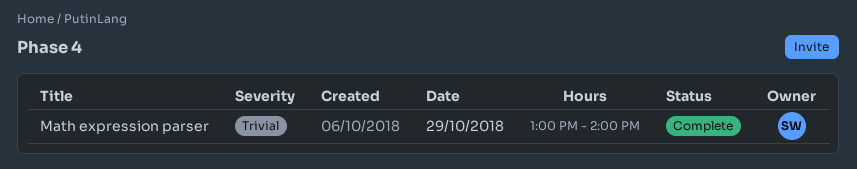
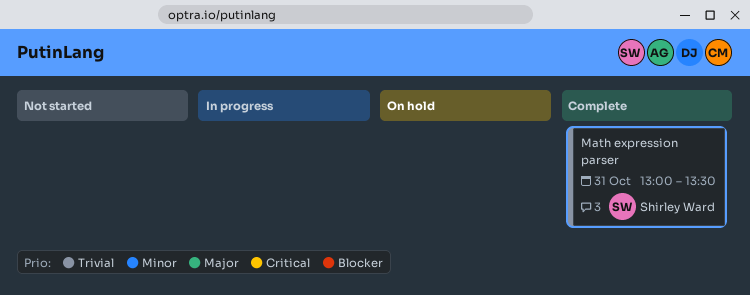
Math expression parser, day: Oct 29 -> Oct 31
Math expression parser, ends: 14:00 -> 13:30

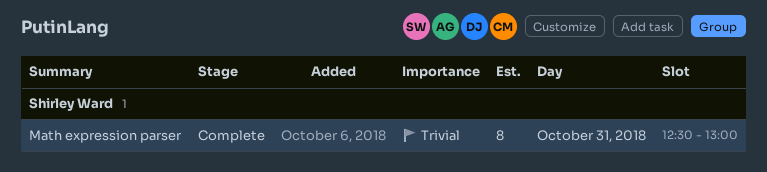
Math expression parser, begins: 13:00 -> 12:30
Math expression parser, ends: 13:30 -> 13:00

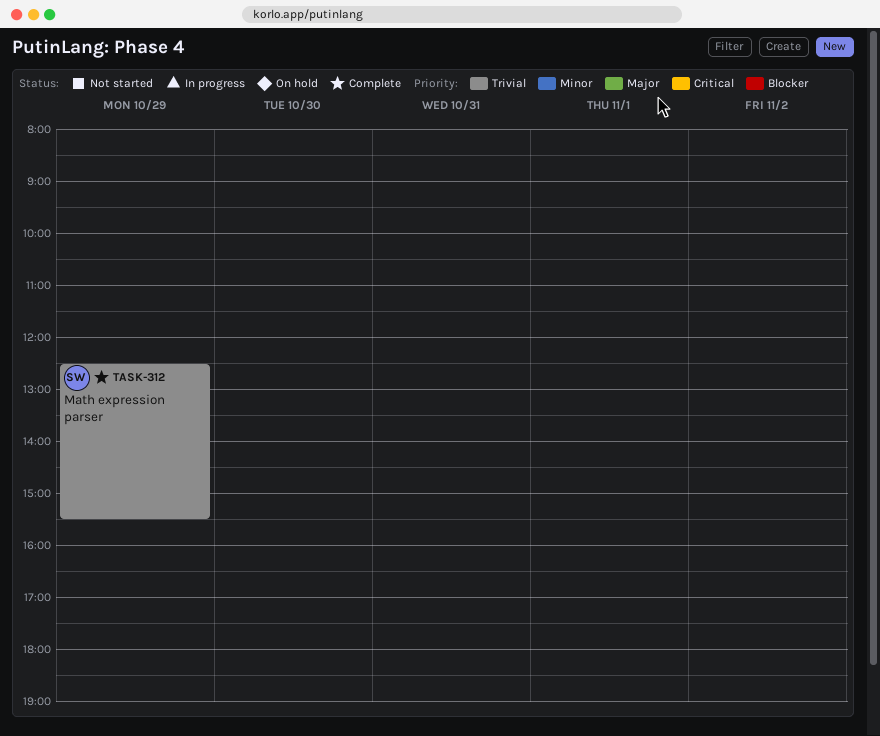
Math expression parser, day: Oct 31 -> Oct 29
Math expression parser, ends: 13:00 -> 15:30

